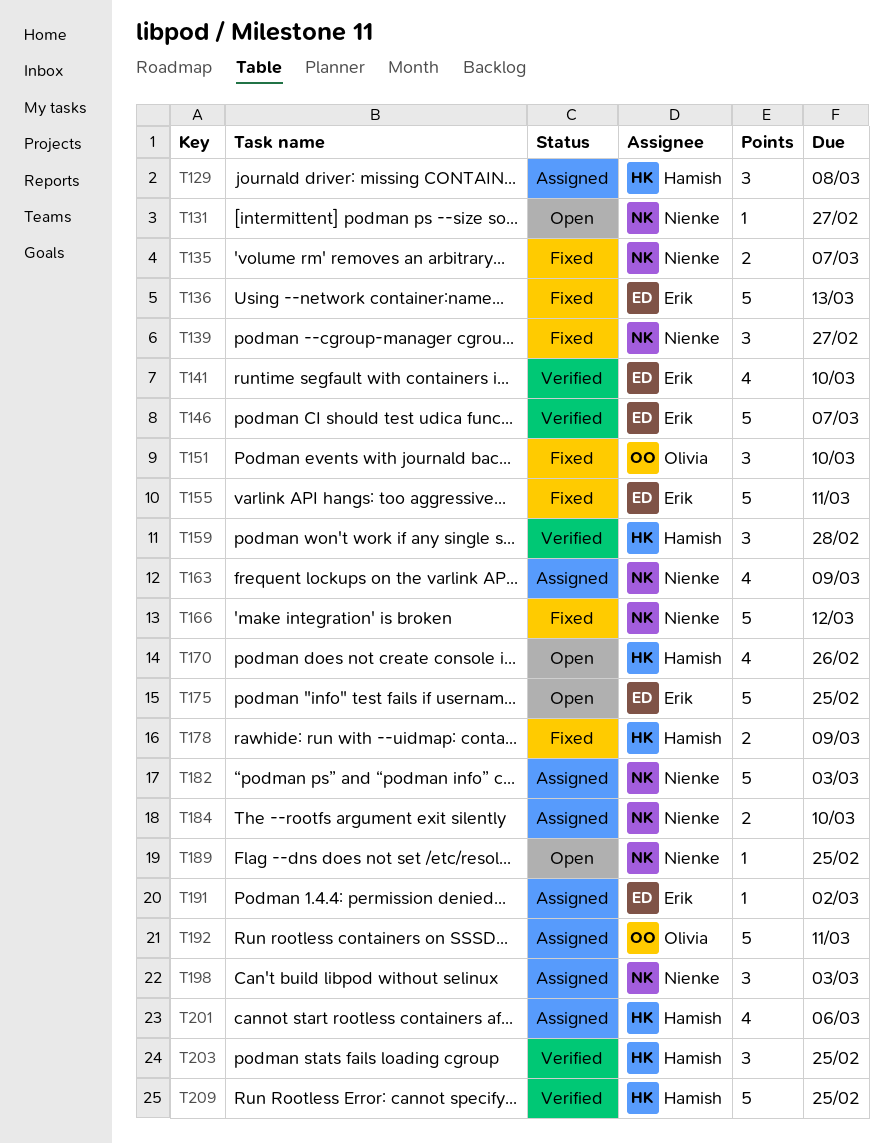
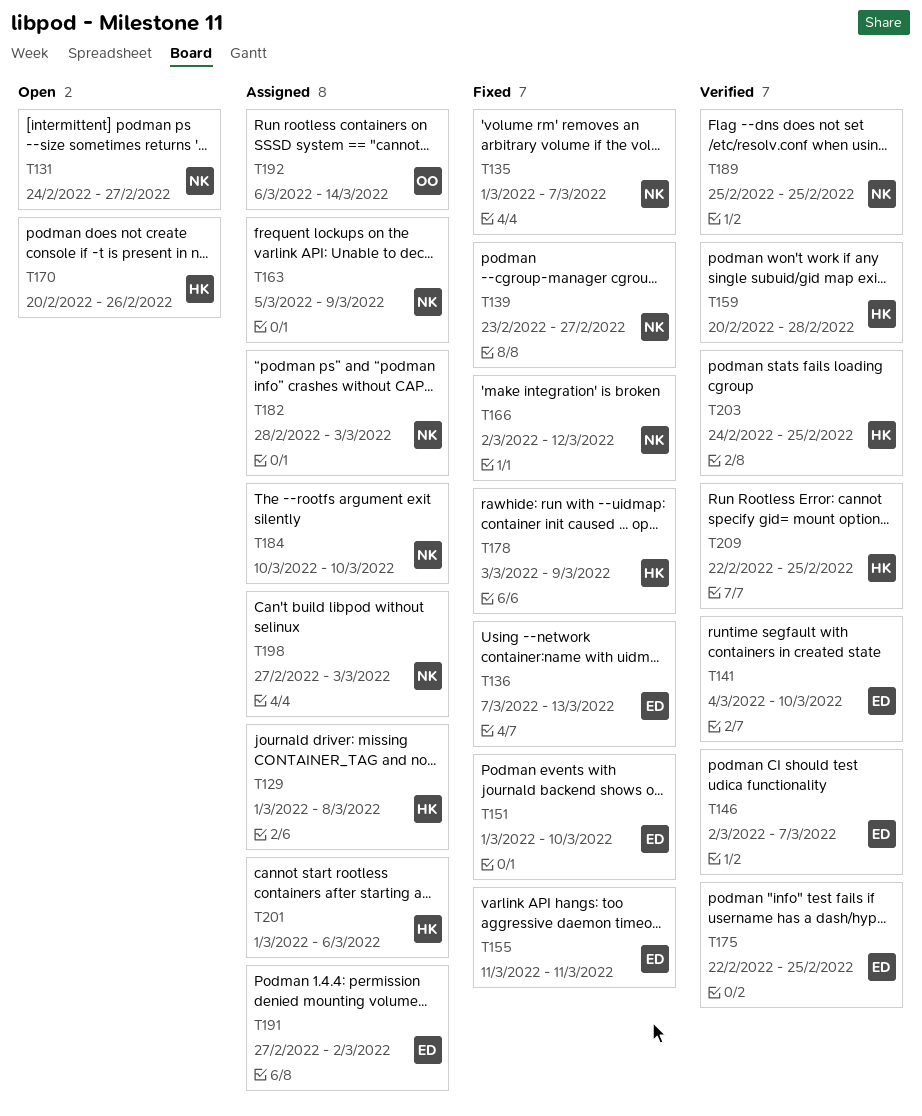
T151, owner: Olivia -> Erik
T175, status: Open -> Verified
T189, status: Open -> Verified
T192, due: Mar 11 -> Mar 14

